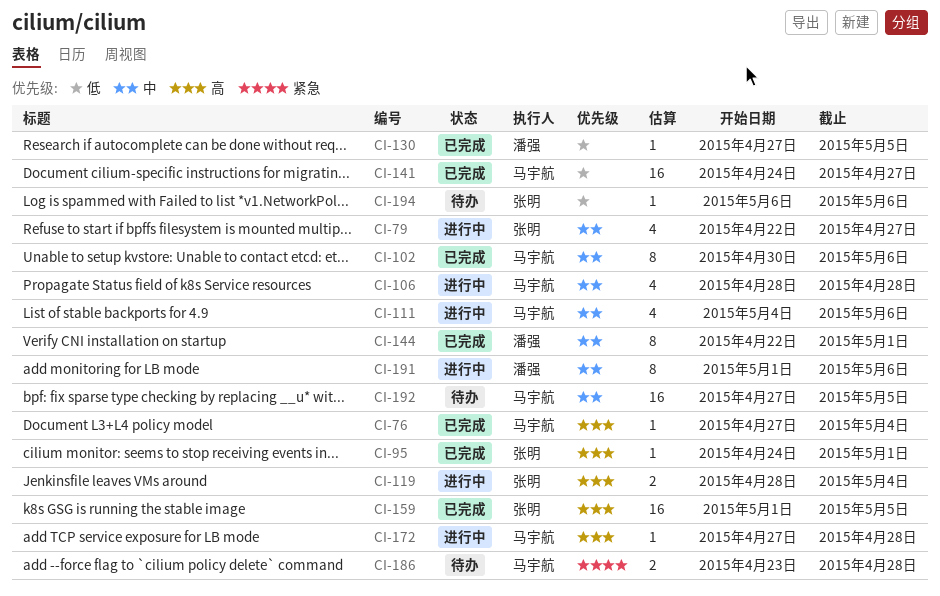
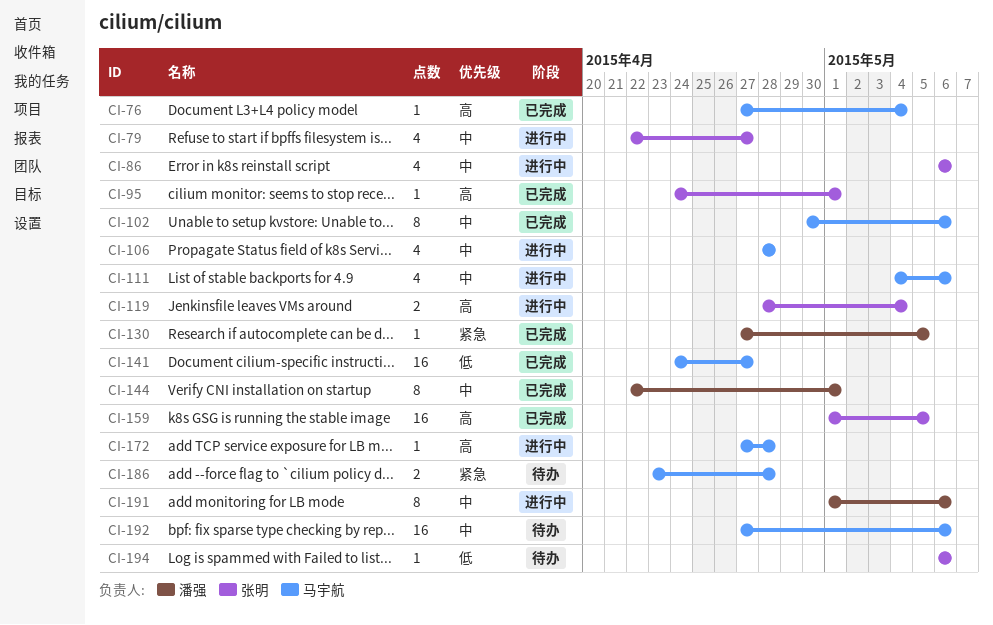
CI-86: none -> present
CI-130, priority: 低 -> 紧急
CI-192, due: May 5 -> May 6

